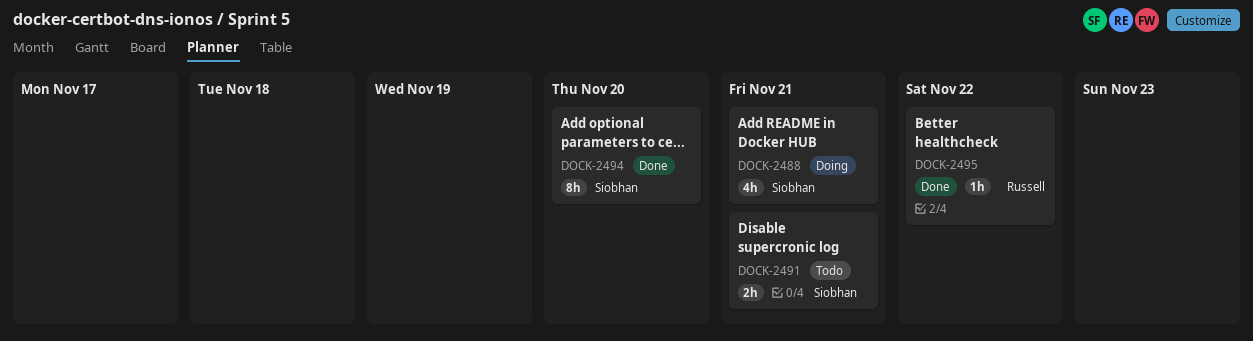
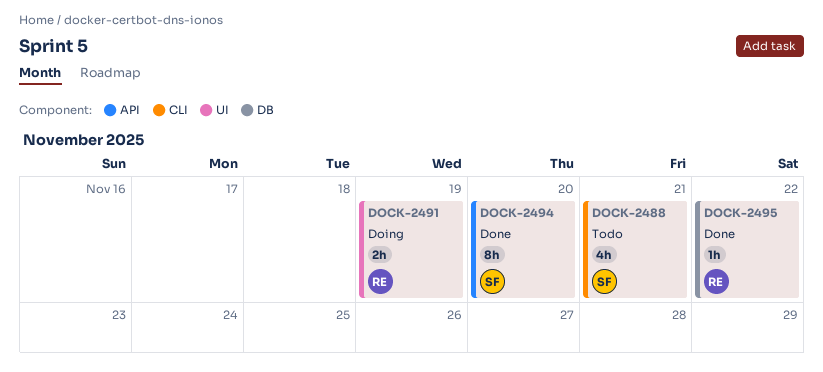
DOCK-2488, status: Doing -> Todo
DOCK-2491, status: Todo -> Doing
DOCK-2491, owner: Siobhan -> Russell
DOCK-2491, due: Nov 21 -> Nov 19

